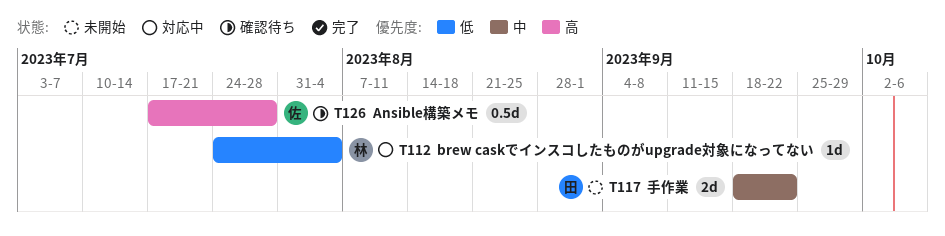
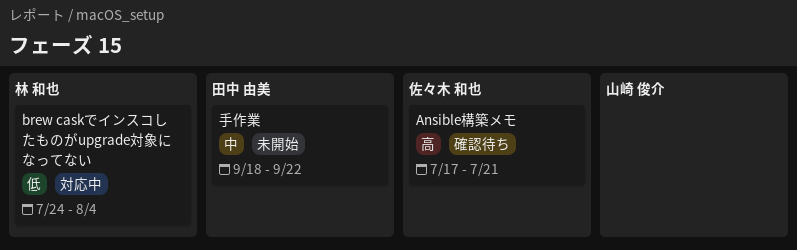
Ansible構築メモ, due: Jul 28 -> Jul 21

